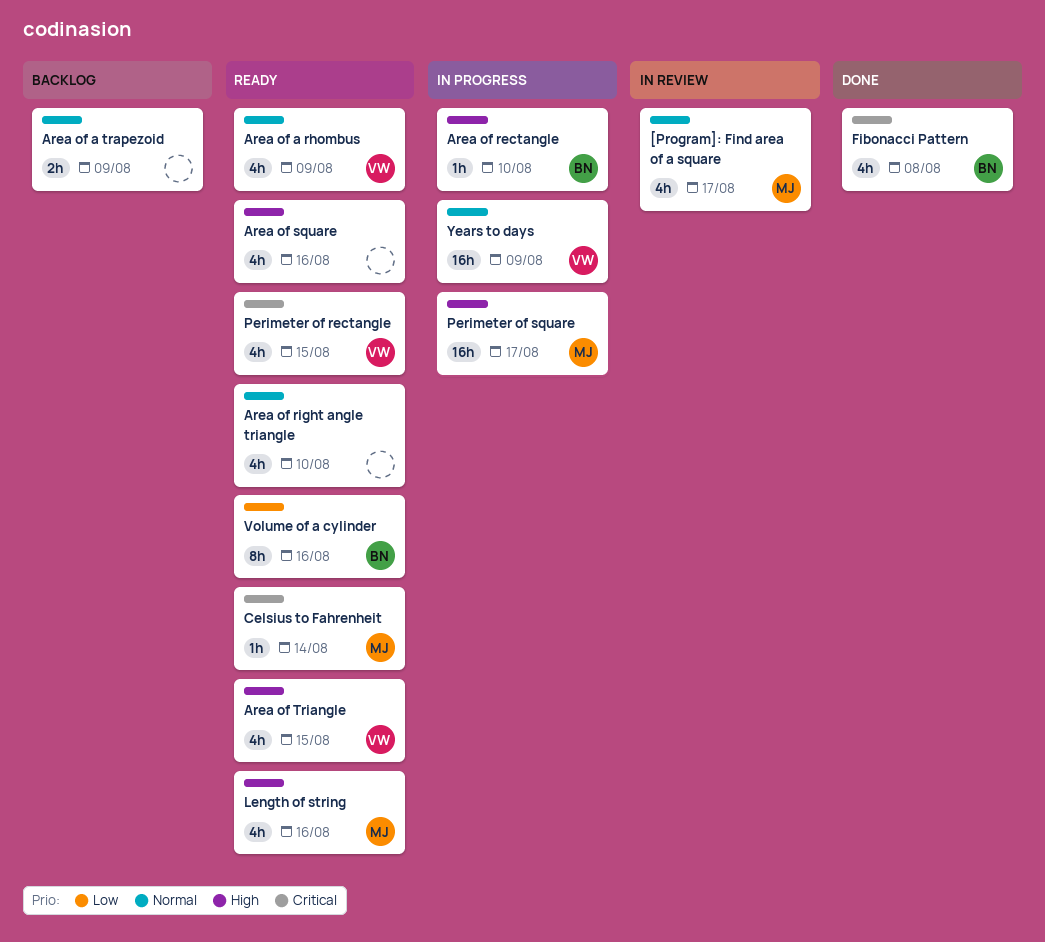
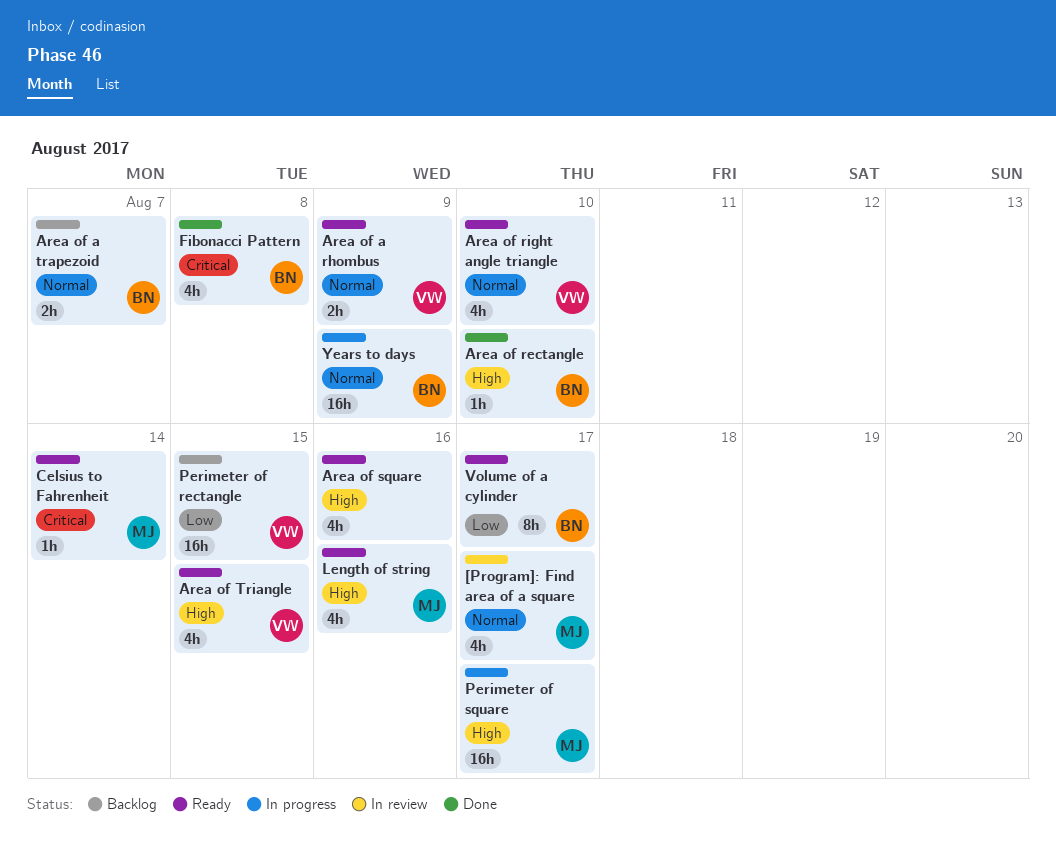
Area of a rhombus, estimate: 4h -> 2h
Area of a trapezoid, owner: none -> BN
Area of a trapezoid, due: Aug 9 -> Aug 7
Area of rectangle, status: In progress -> Done
Area of right angle triangle, owner: none -> VW
Perimeter of rectangle, status: Ready -> Backlog
Perimeter of rectangle, priority: Critical -> Low
Perimeter of rectangle, estimate: 4h -> 16h
Volume of a cylinder, due: Aug 16 -> Aug 17
Years to days, owner: VW -> BN

